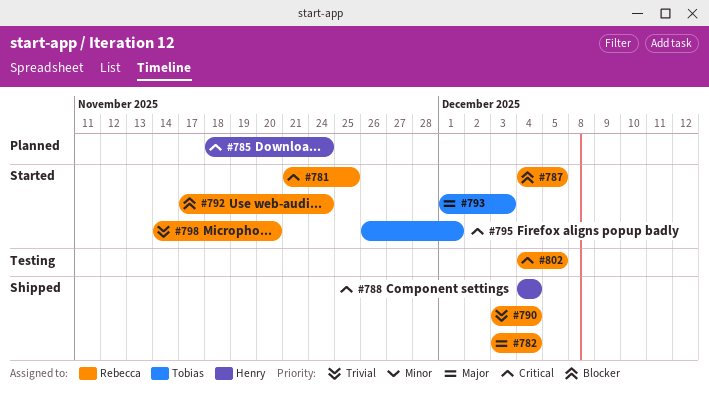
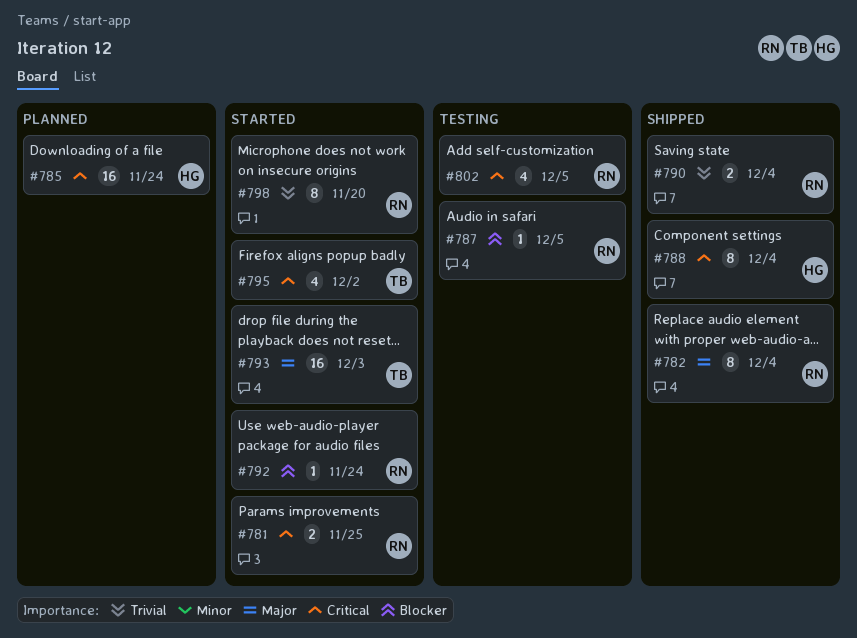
#787, status: Started -> Testing
#795, due: Dec 1 -> Dec 2

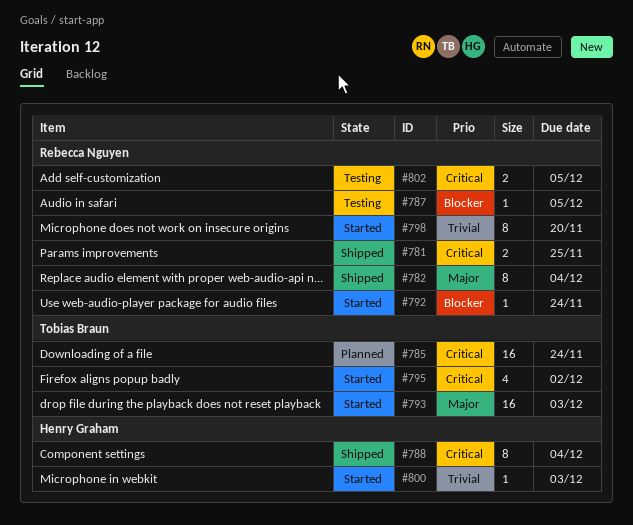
#781, status: Started -> Shipped
#785, owner: Henry Graham -> Tobias Braun
#790: present -> none
#800: none -> present
#802, estimate: 4 -> 2

